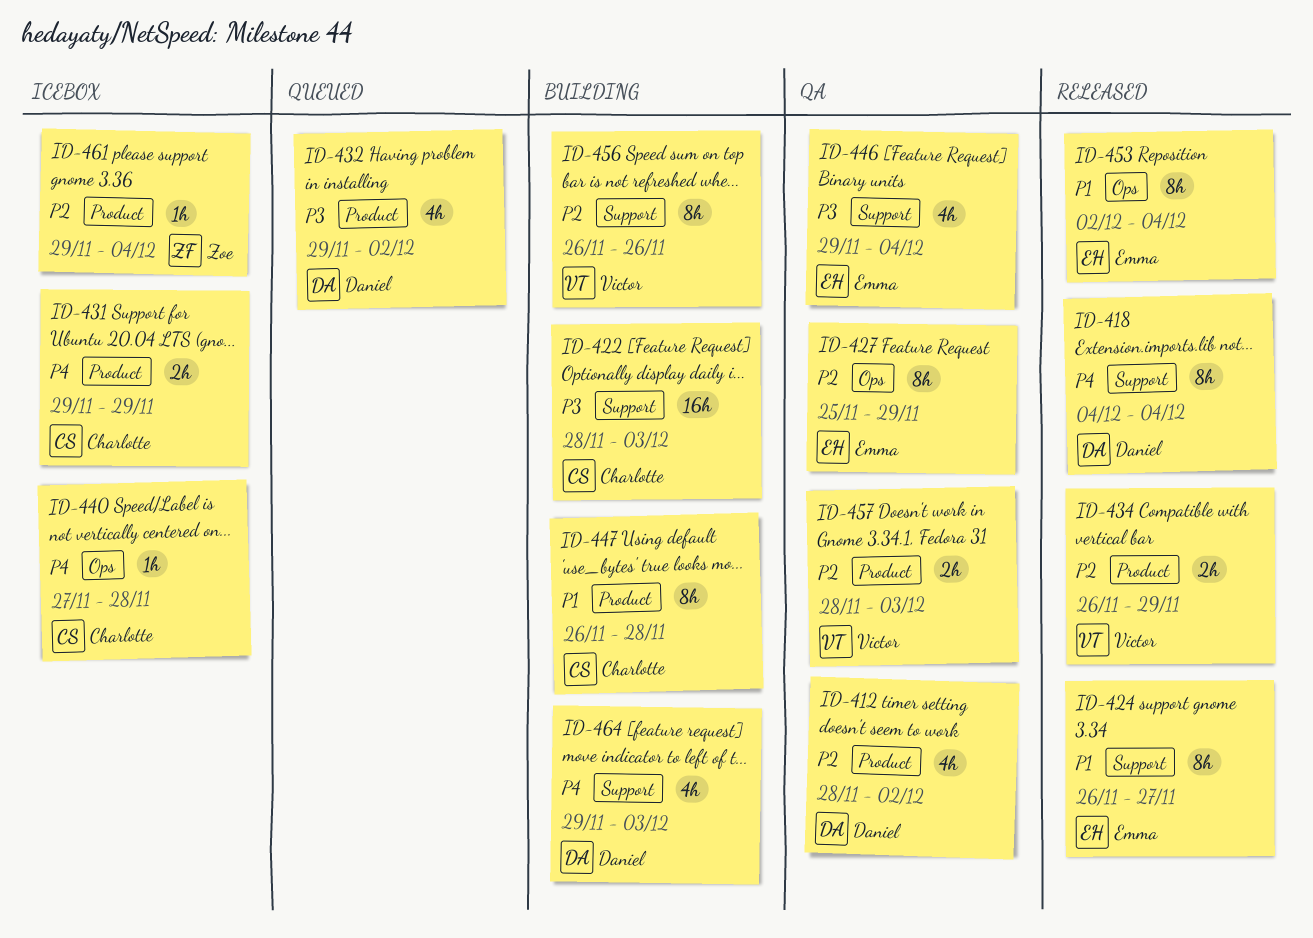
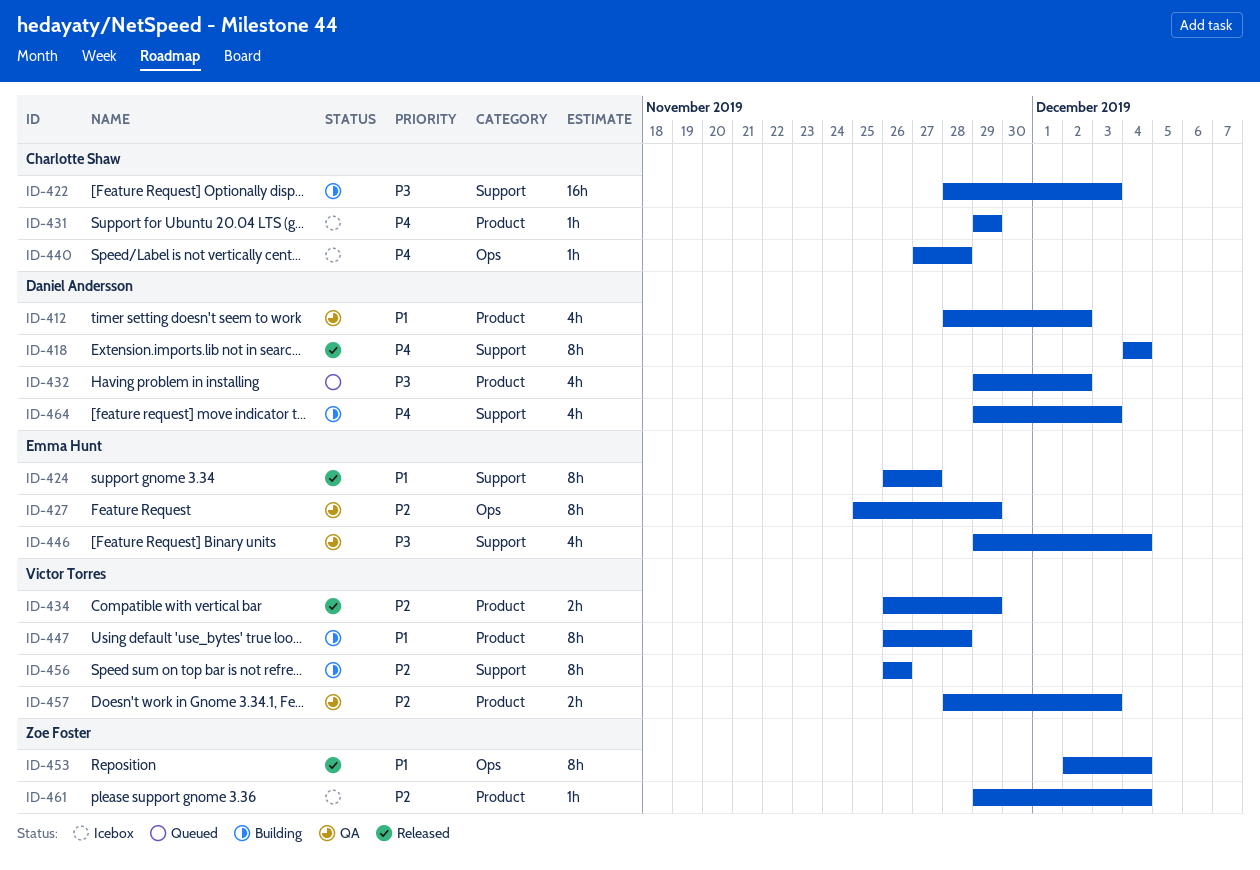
ID-412, priority: P2 -> P1
ID-431, estimate: 2h -> 1h
ID-447, owner: Charlotte Shaw -> Victor Torres
ID-453, owner: Emma Hunt -> Zoe Foster

